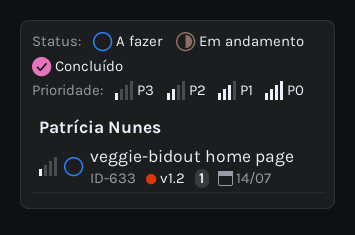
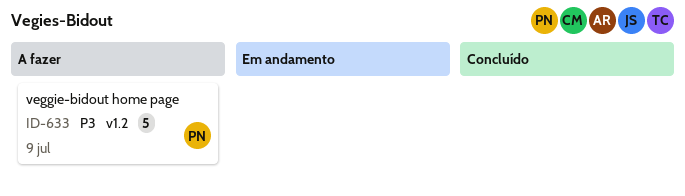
ID-633, estimate: 1 -> 5
ID-633, due: Jul 14 -> Jul 9

